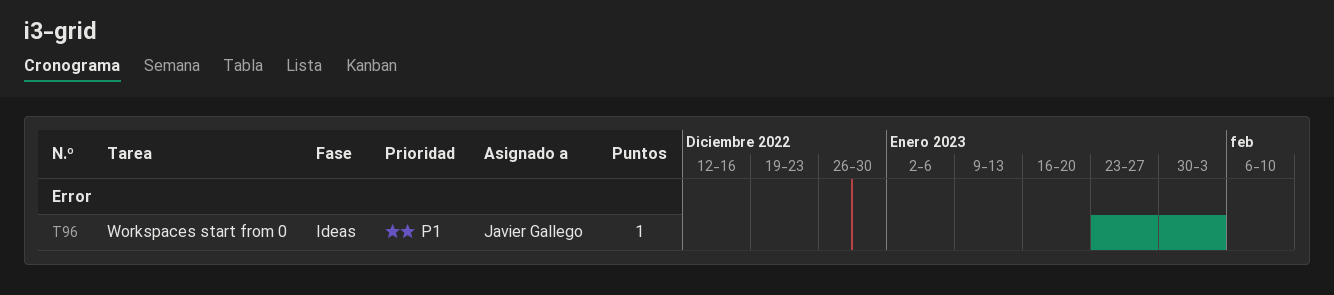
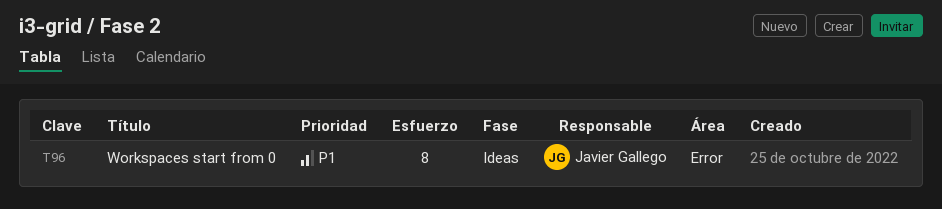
T96, estimate: 1 -> 8

